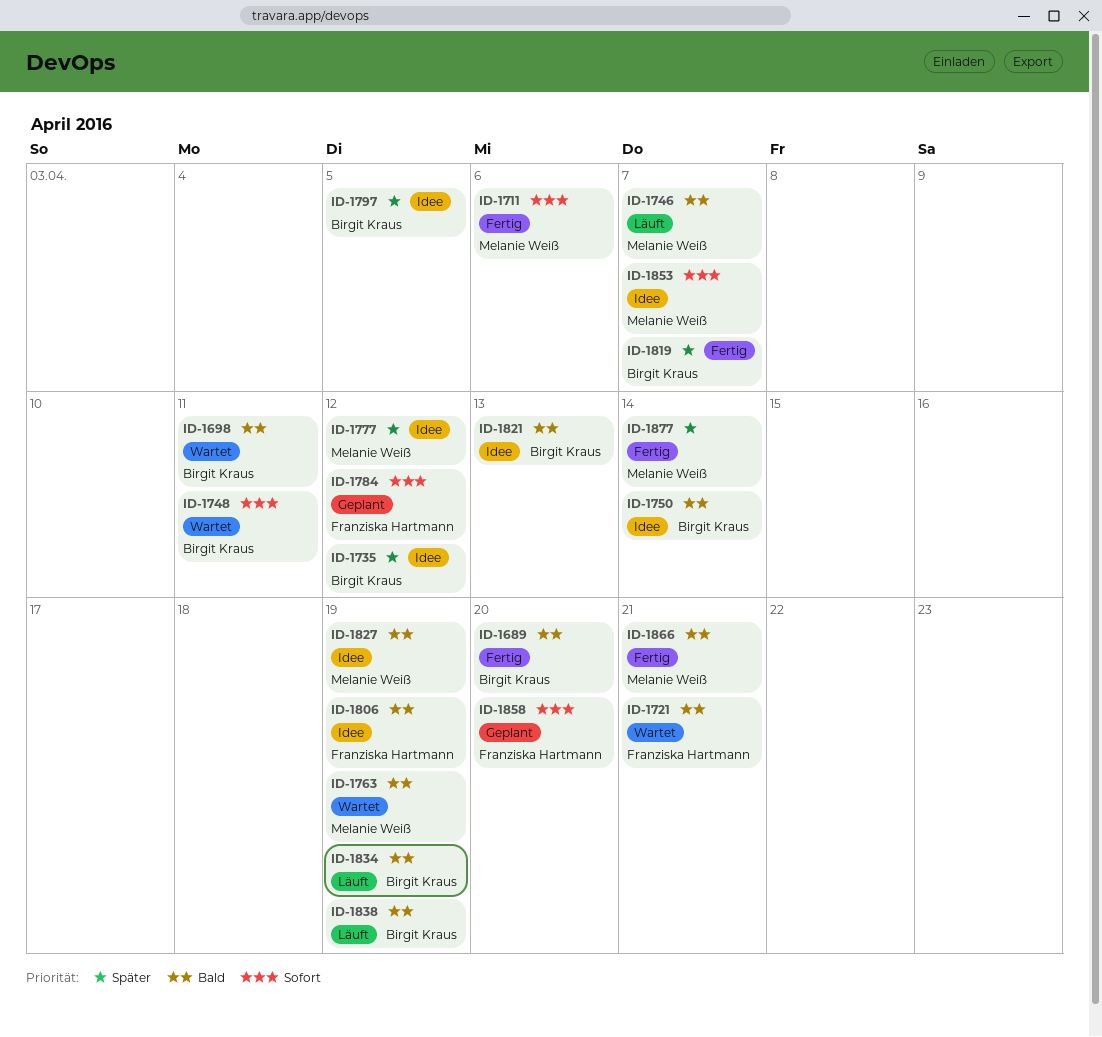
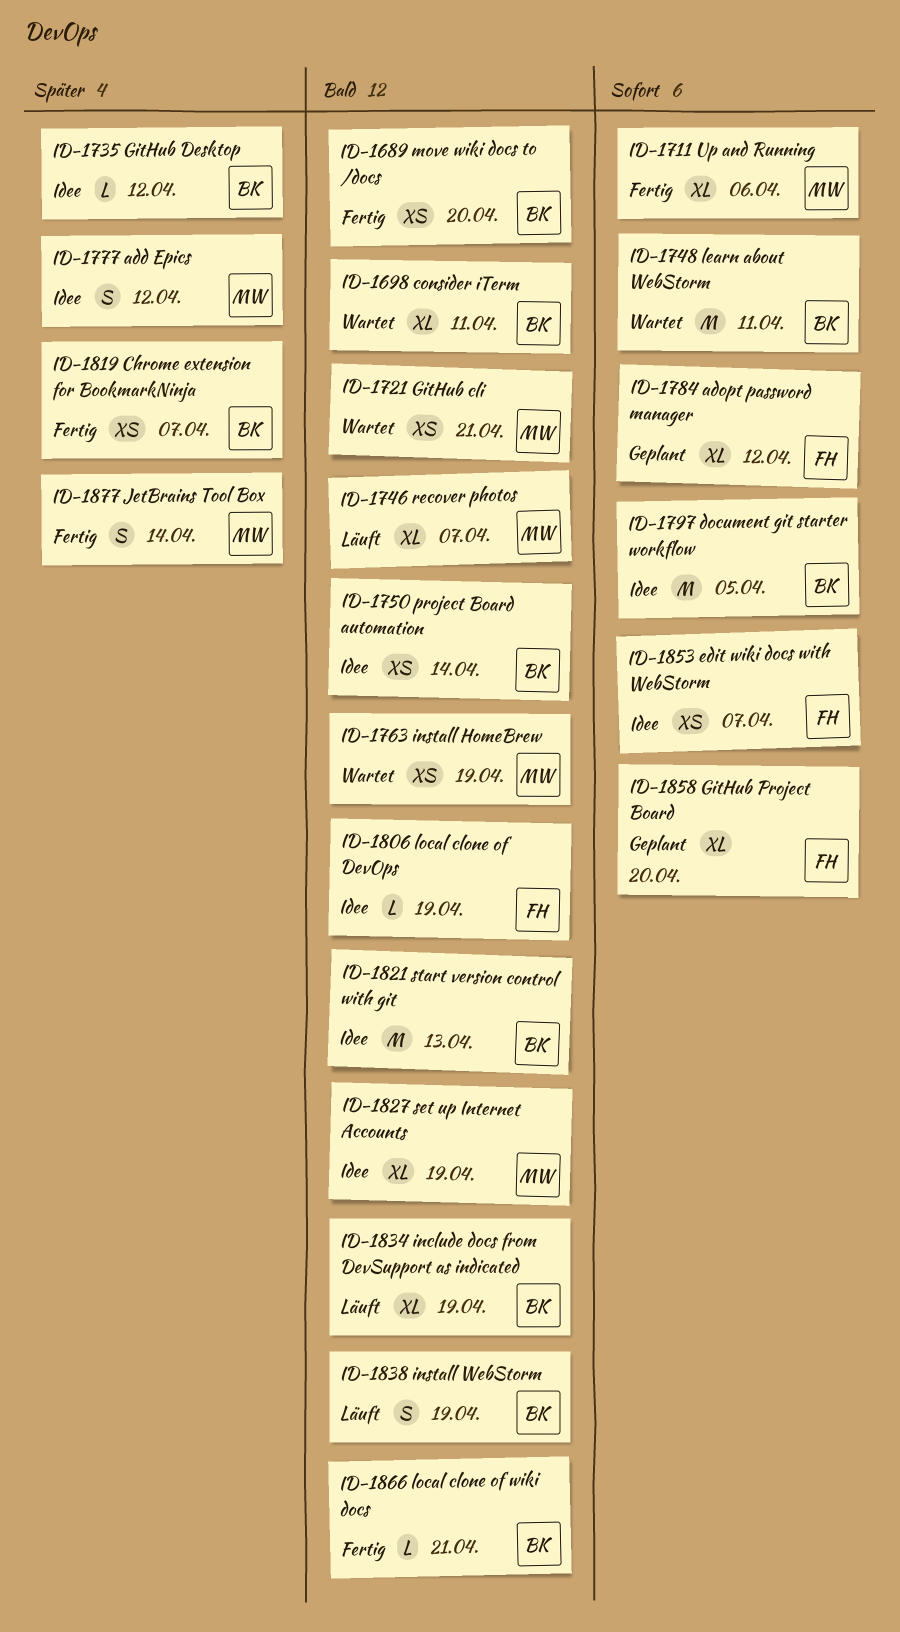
ID-1721, owner: Franziska Hartmann -> Melanie Weiß
ID-1797, priority: Später -> Sofort
ID-1853, owner: Melanie Weiß -> Franziska Hartmann
ID-1866, owner: Melanie Weiß -> Birgit Kraus

